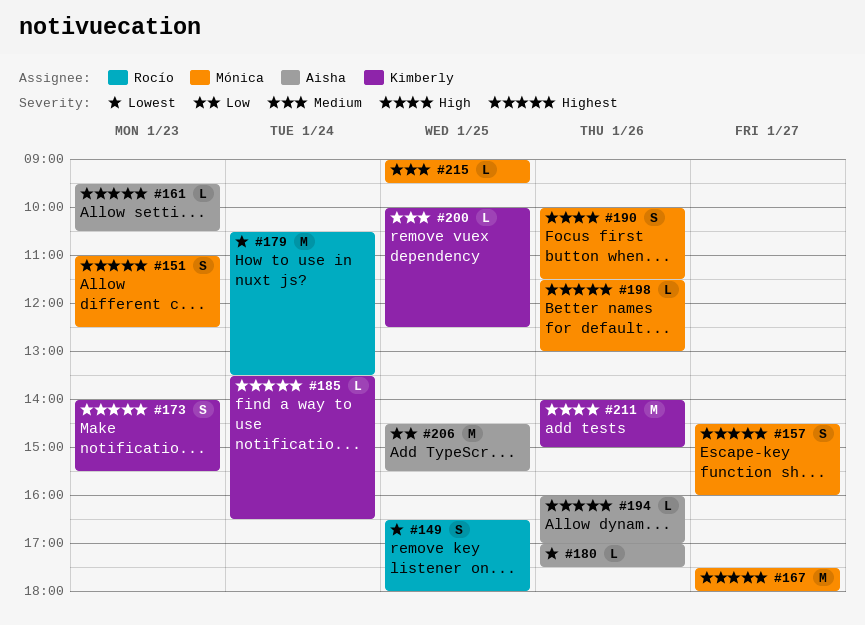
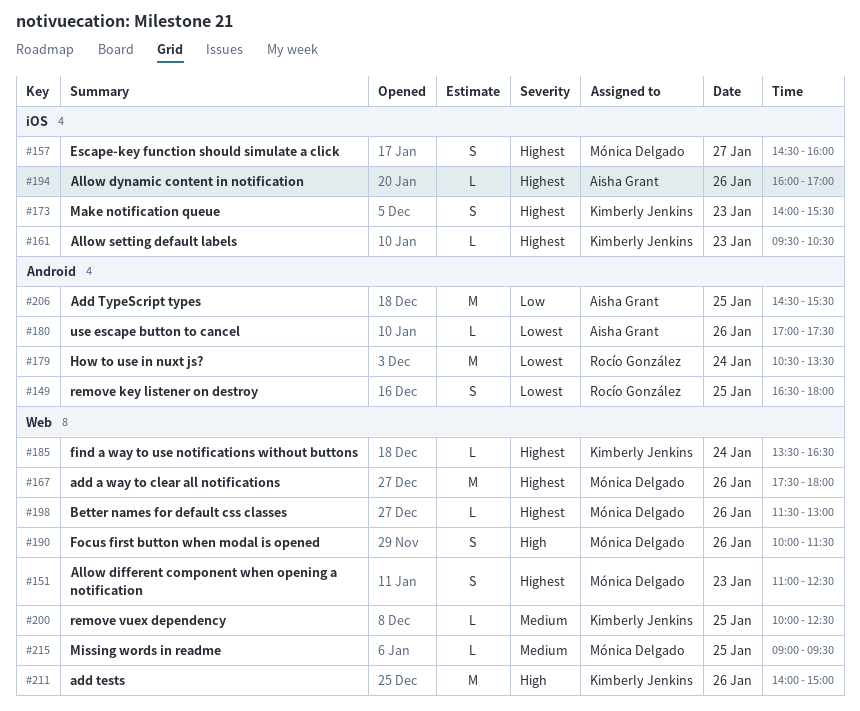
#161, owner: Aisha Grant -> Kimberly Jenkins
#167, day: Jan 27 -> Jan 26

